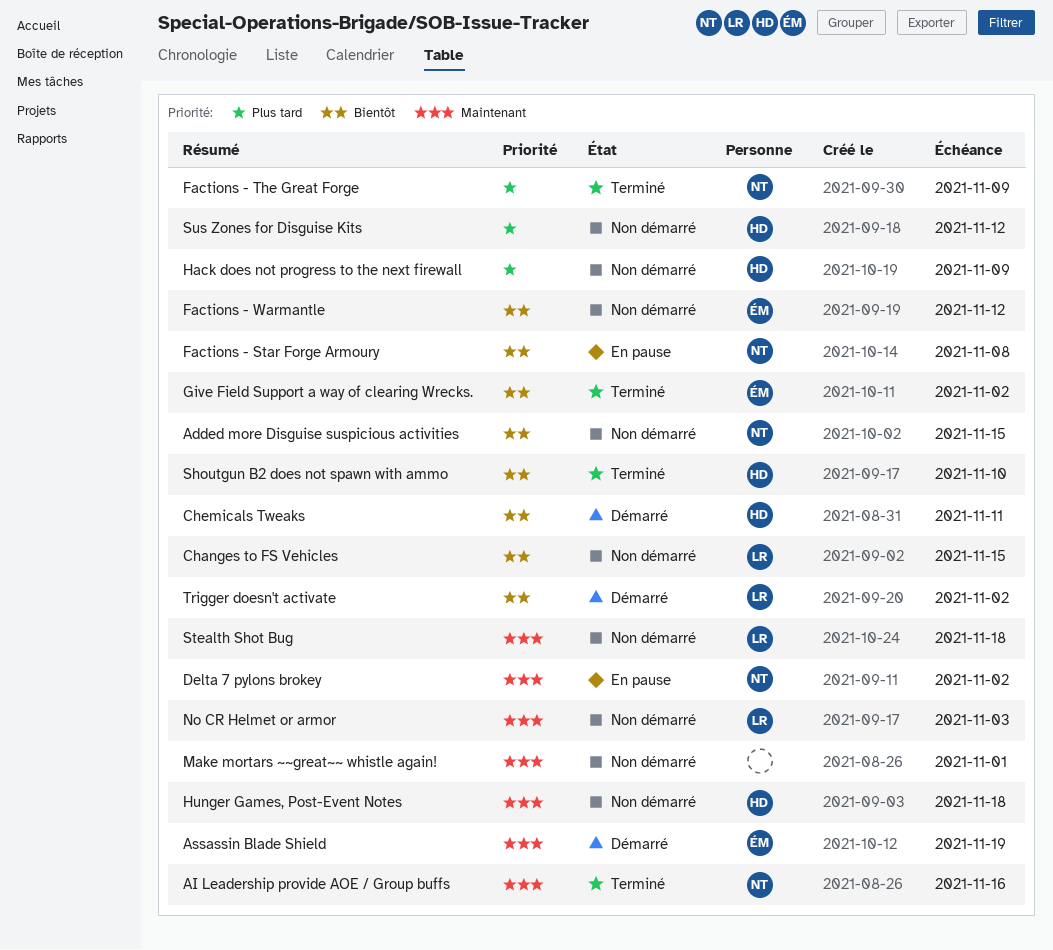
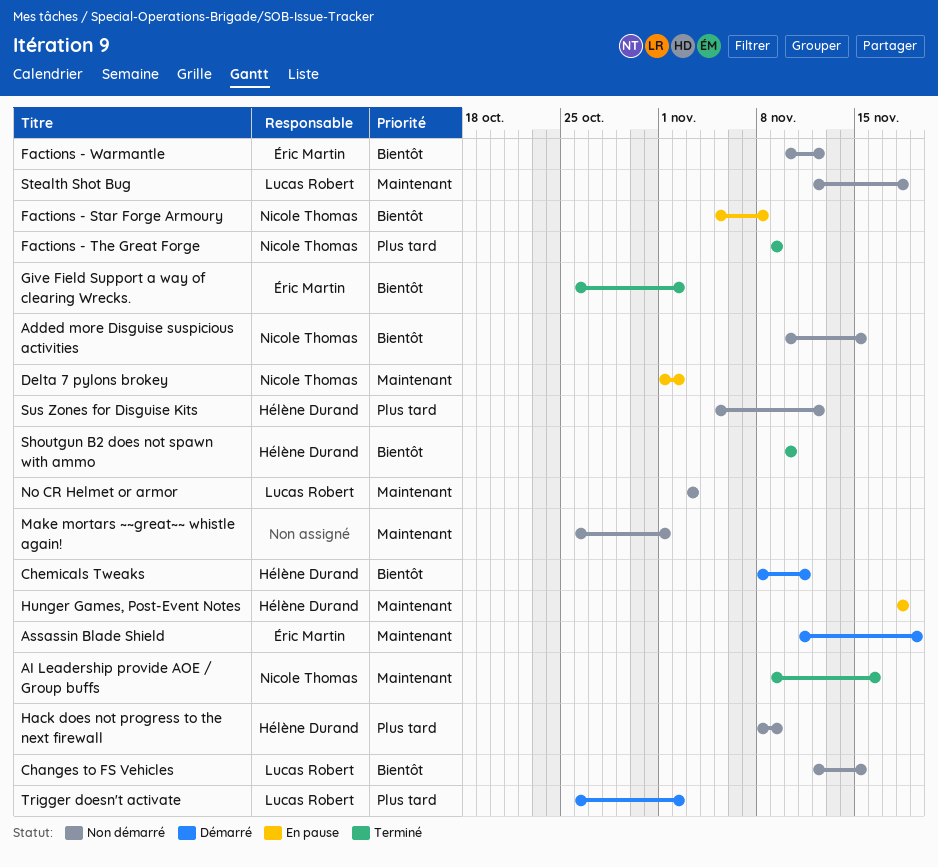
Hunger Games, Post-Event Notes, status: Non démarré -> En pause
Trigger doesn't activate, priority: Bientôt -> Plus tard

